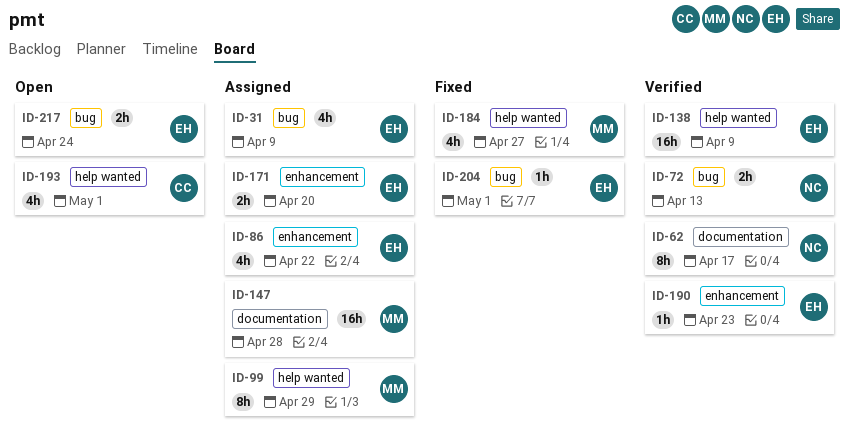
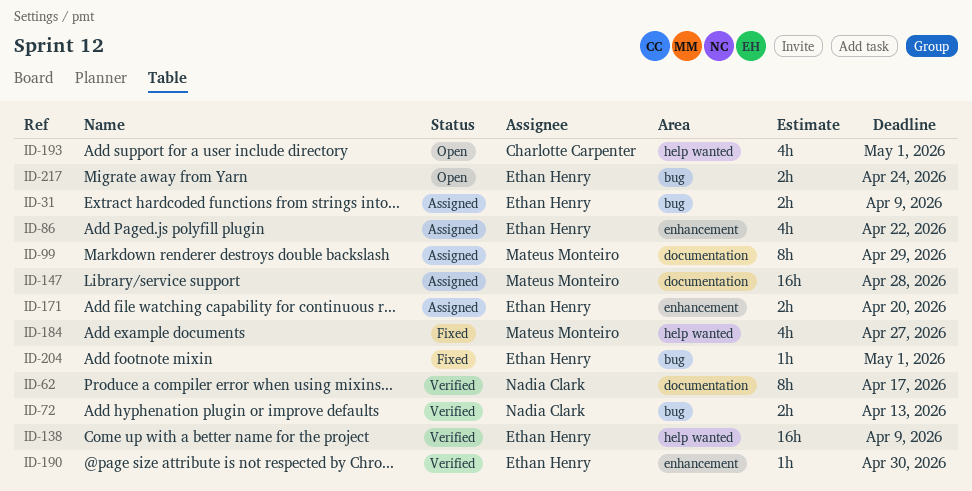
ID-31, estimate: 4h -> 2h
ID-99, label: help wanted -> documentation
ID-190, due: Apr 23 -> Apr 30

